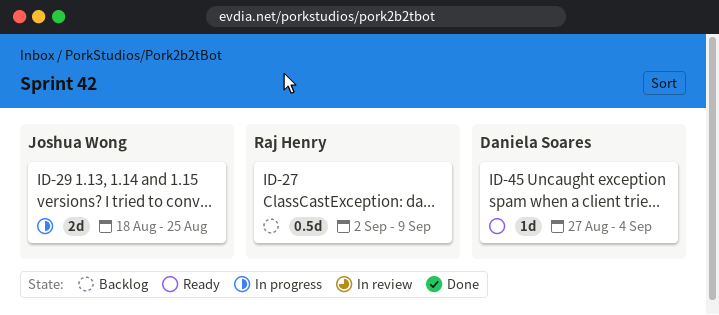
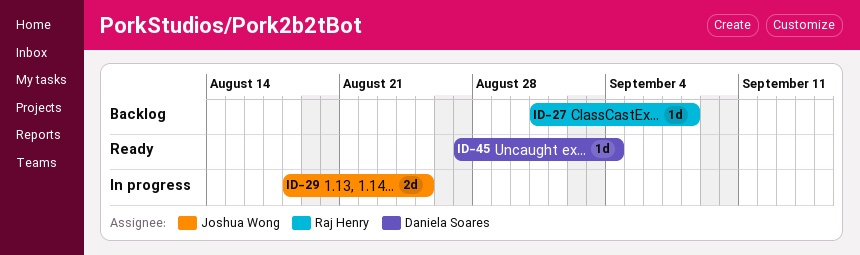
ID-27, estimate: 0.5d -> 1d
ID-27, start: Sep 2 -> Aug 31
ID-27, due: Sep 9 -> Sep 8

